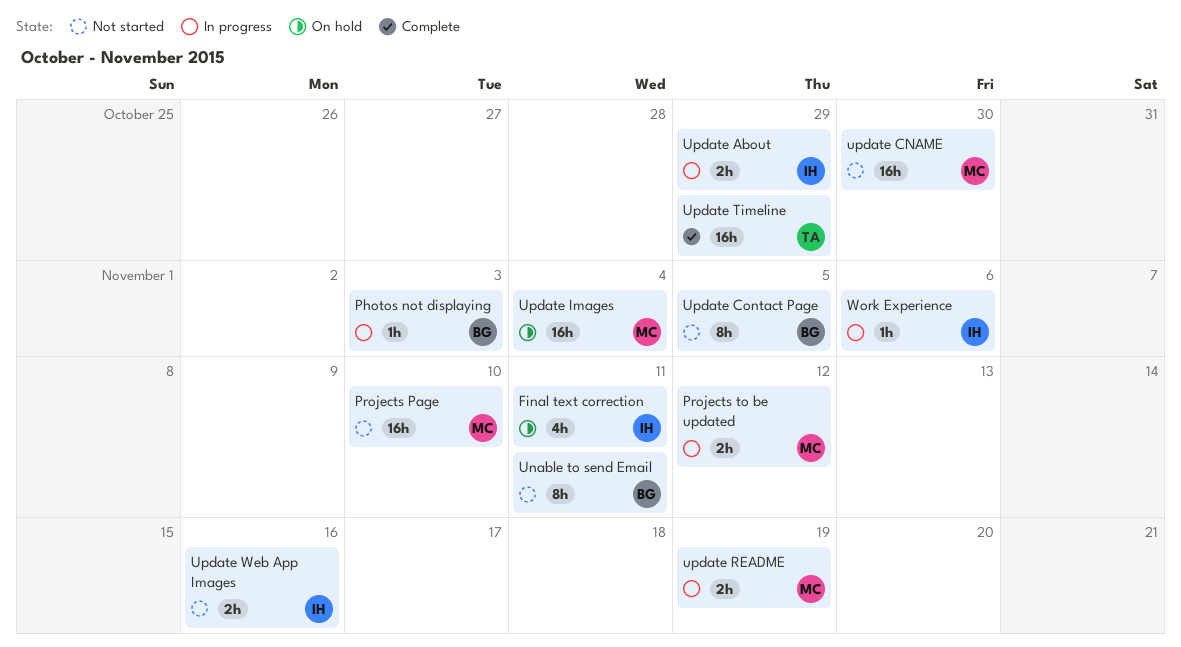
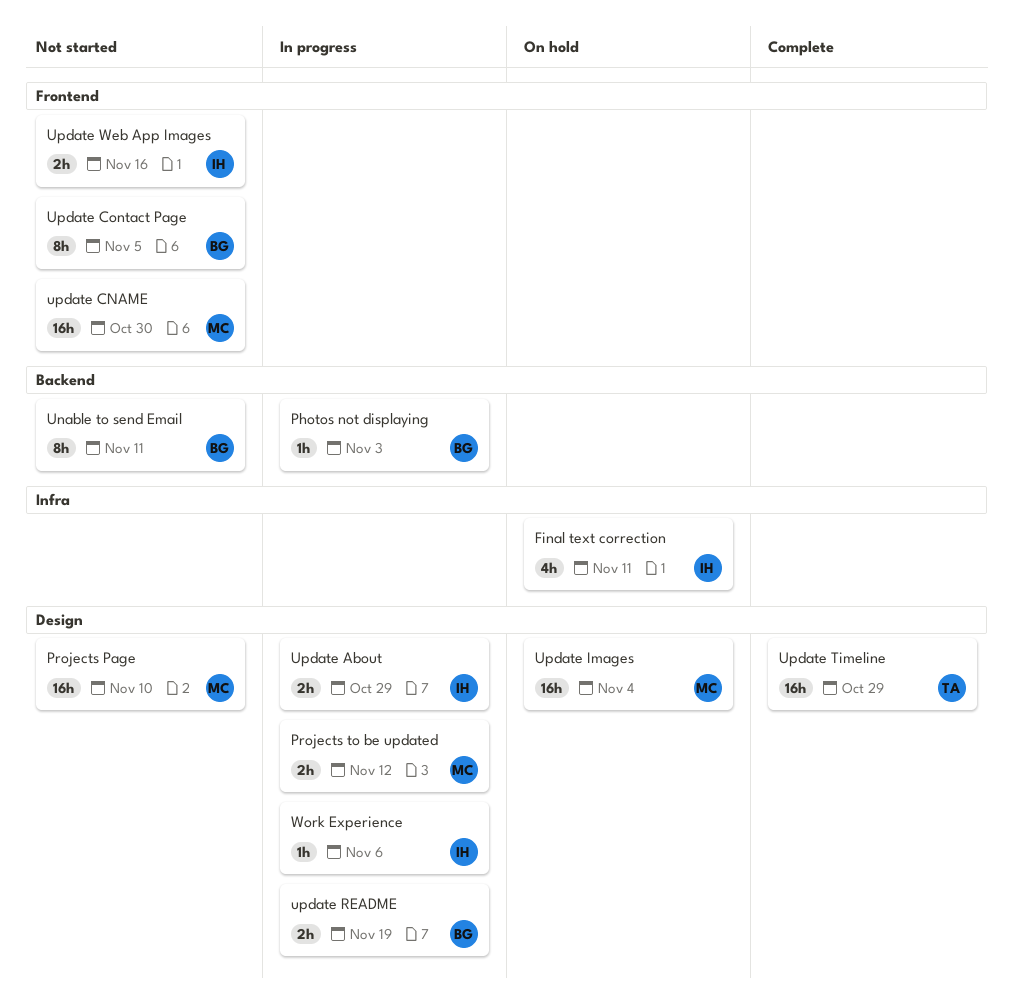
update README, owner: MC -> BG

